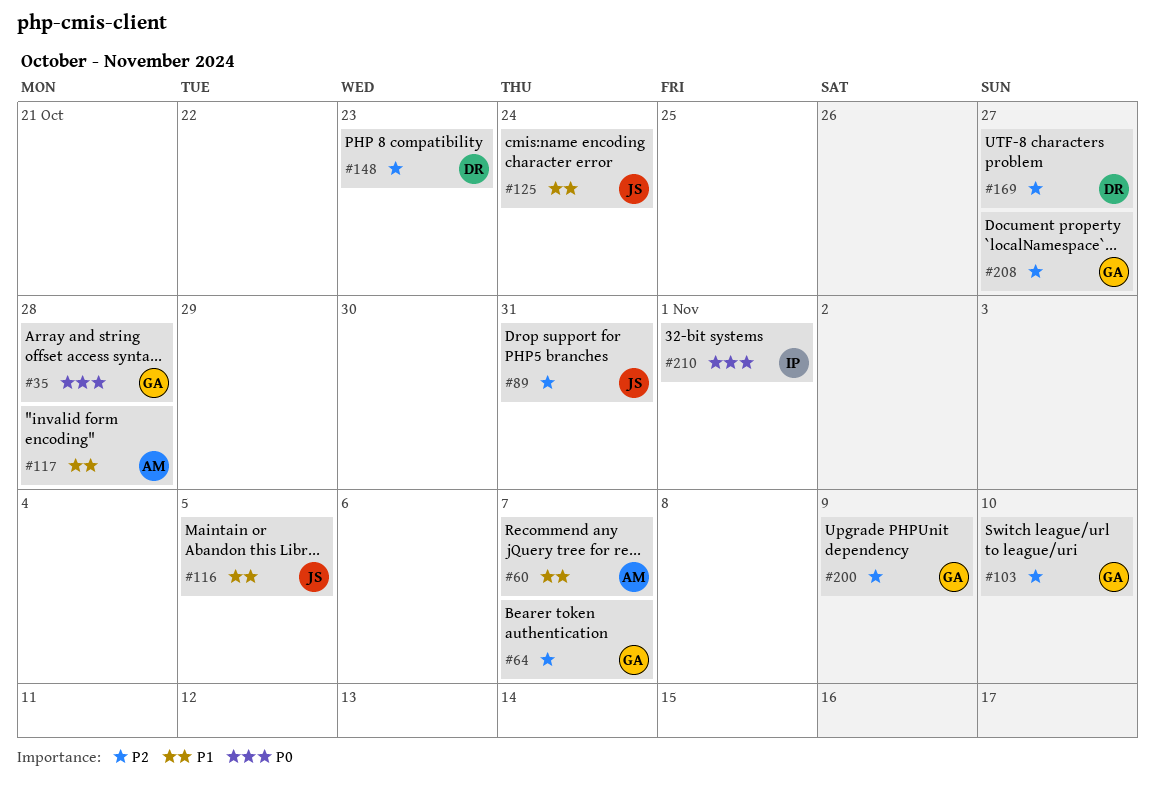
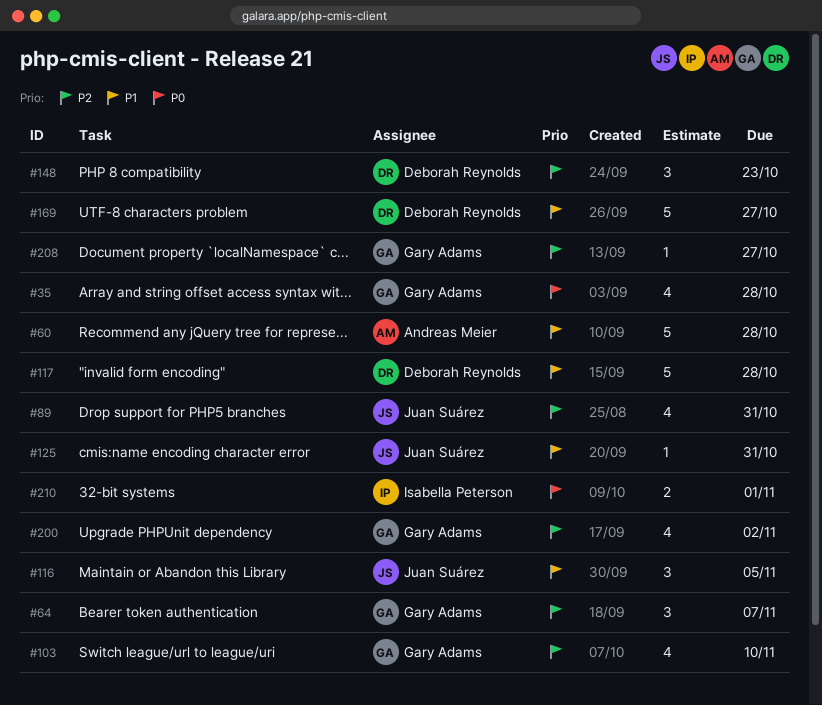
#60, due: Nov 7 -> Oct 28
#117, owner: Andreas Meier -> Deborah Reynolds
#125, due: Oct 24 -> Oct 31
#169, priority: P2 -> P1
#200, due: Nov 9 -> Nov 2

